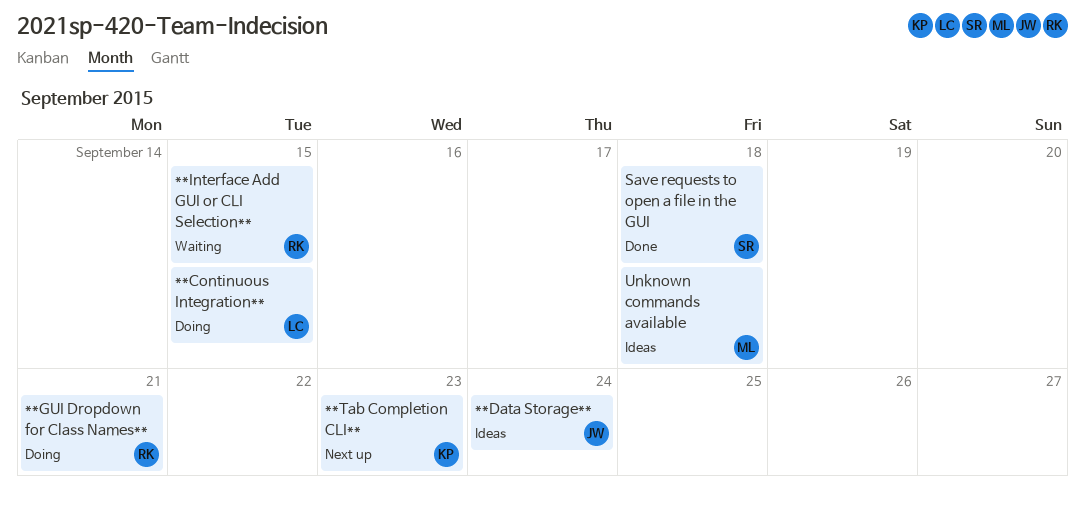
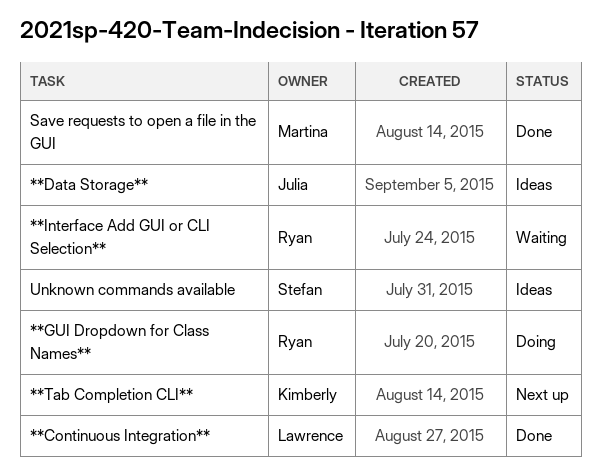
**Continuous Integration**, status: Doing -> Done
Save requests to open a file in the GUI, owner: Stefan -> Martina
Unknown commands available, owner: Martina -> Stefan

